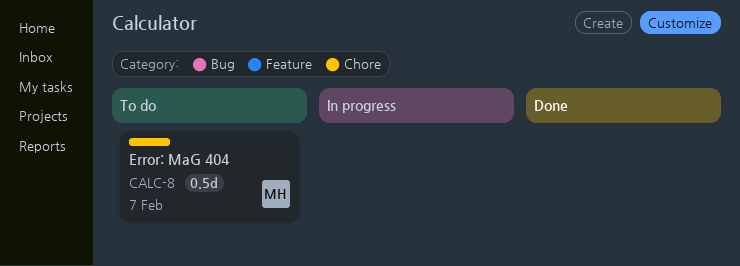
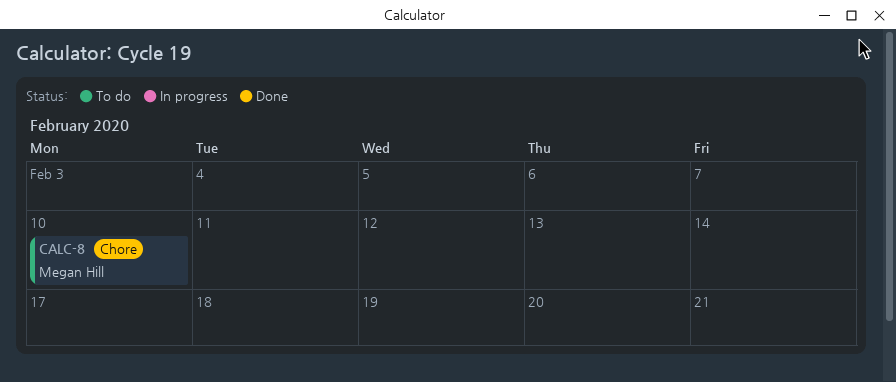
CALC-8, due: Feb 7 -> Feb 10

